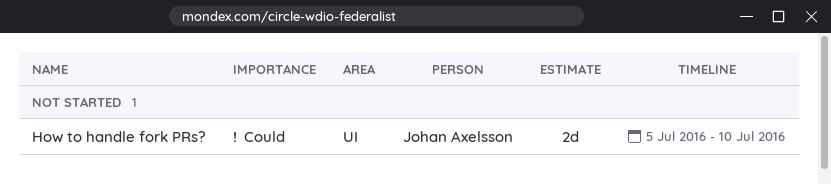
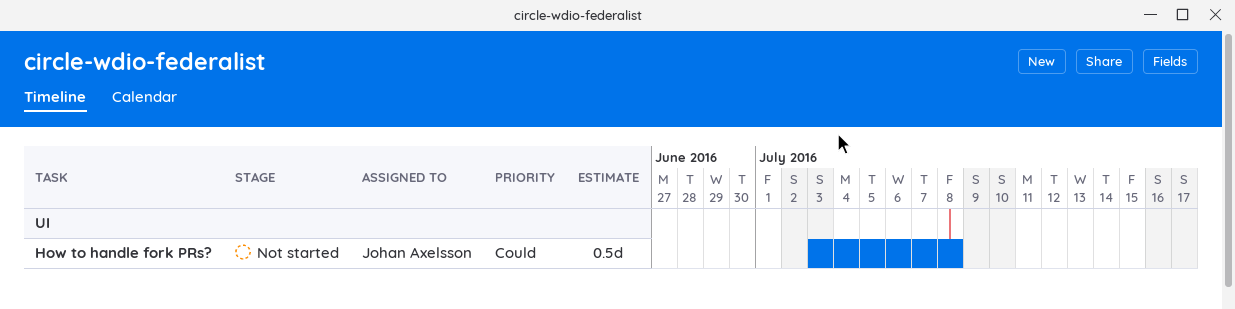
How to handle fork PRs?, estimate: 2d -> 0.5d
How to handle fork PRs?, start: Jul 5 -> Jul 3
How to handle fork PRs?, due: Jul 10 -> Jul 8

